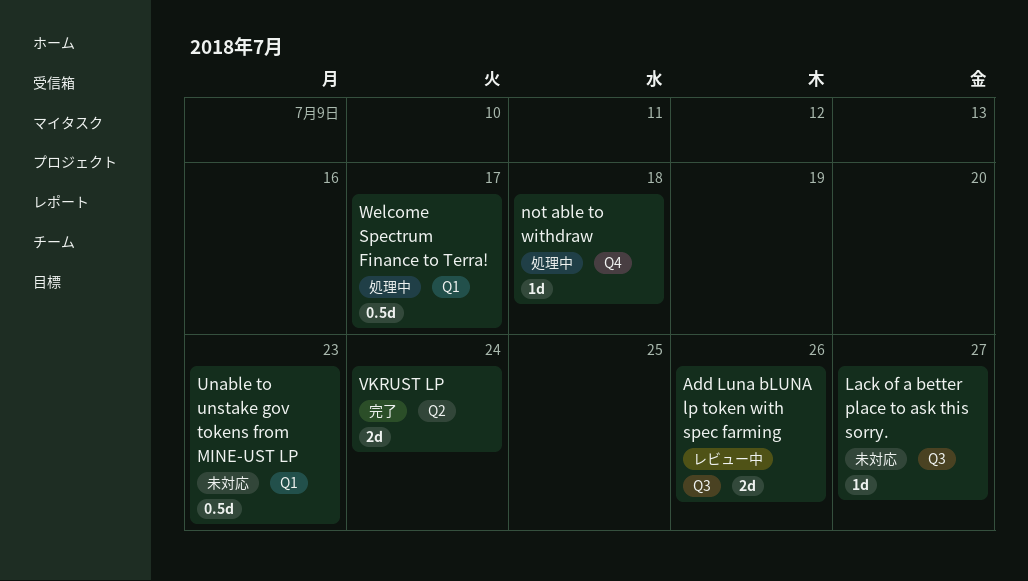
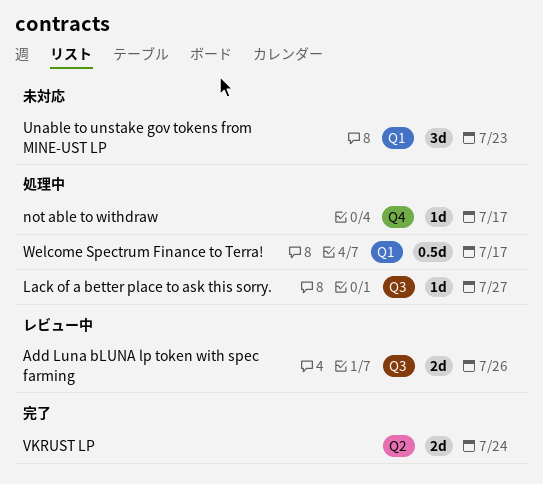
Lack of a better place to ask this sorry., status: 未対応 -> 処理中
not able to withdraw, due: Jul 18 -> Jul 17
Unable to unstake gov tokens from MINE-UST LP, estimate: 0.5d -> 3d

